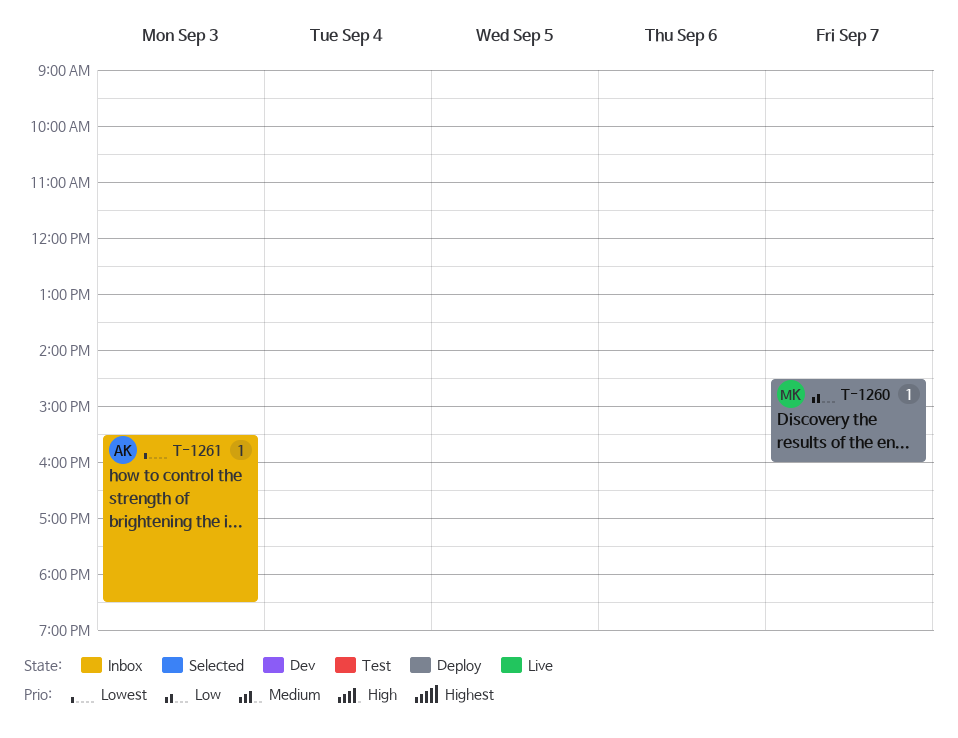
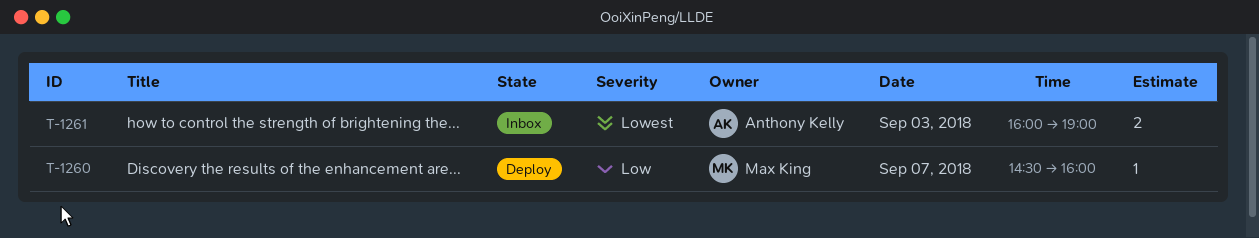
T-1261, estimate: 1 -> 2
T-1261, begins: 15:30 -> 16:00
T-1261, ends: 18:30 -> 19:00

